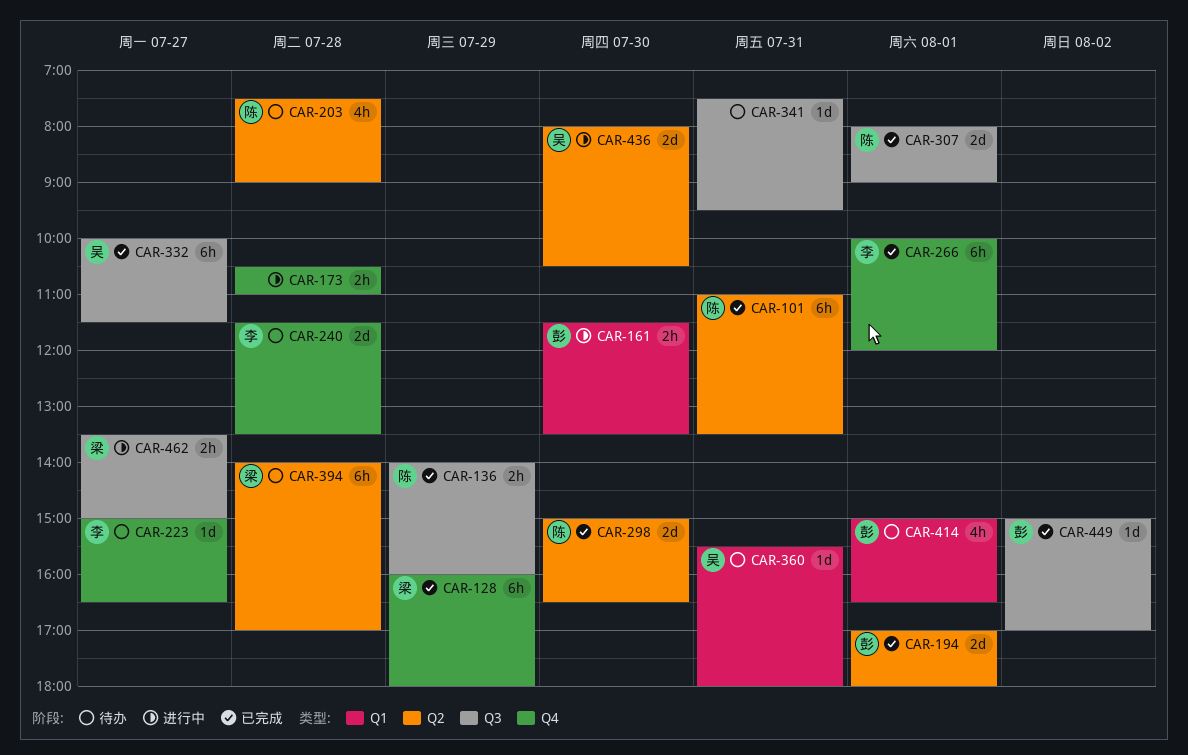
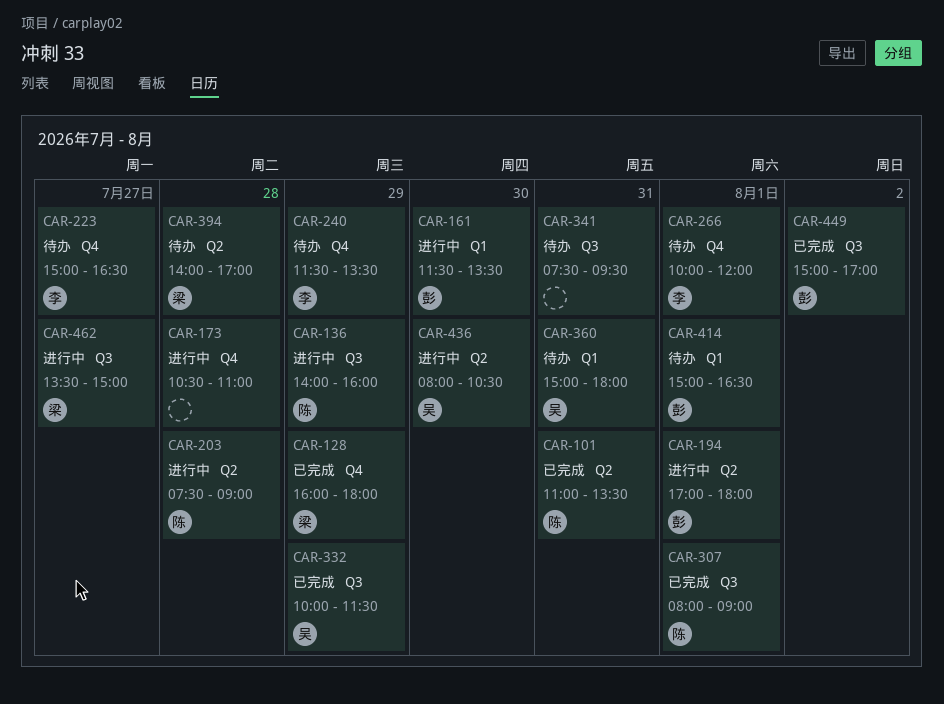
CAR-136, status: 已完成 -> 进行中
CAR-194, status: 已完成 -> 进行中
CAR-203, status: 待办 -> 进行中
CAR-240, day: Jul 28 -> Jul 29
CAR-266, status: 已完成 -> 待办
CAR-298: present -> none
CAR-332, day: Jul 27 -> Jul 29
CAR-360, begins: 15:30 -> 15:00

